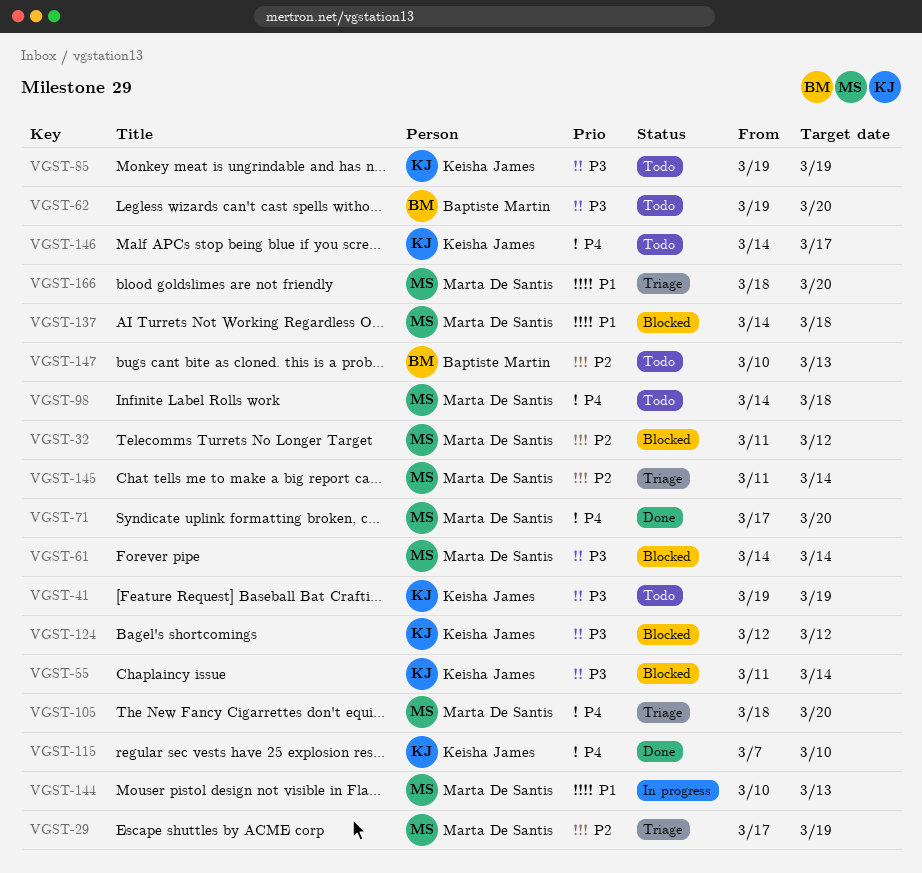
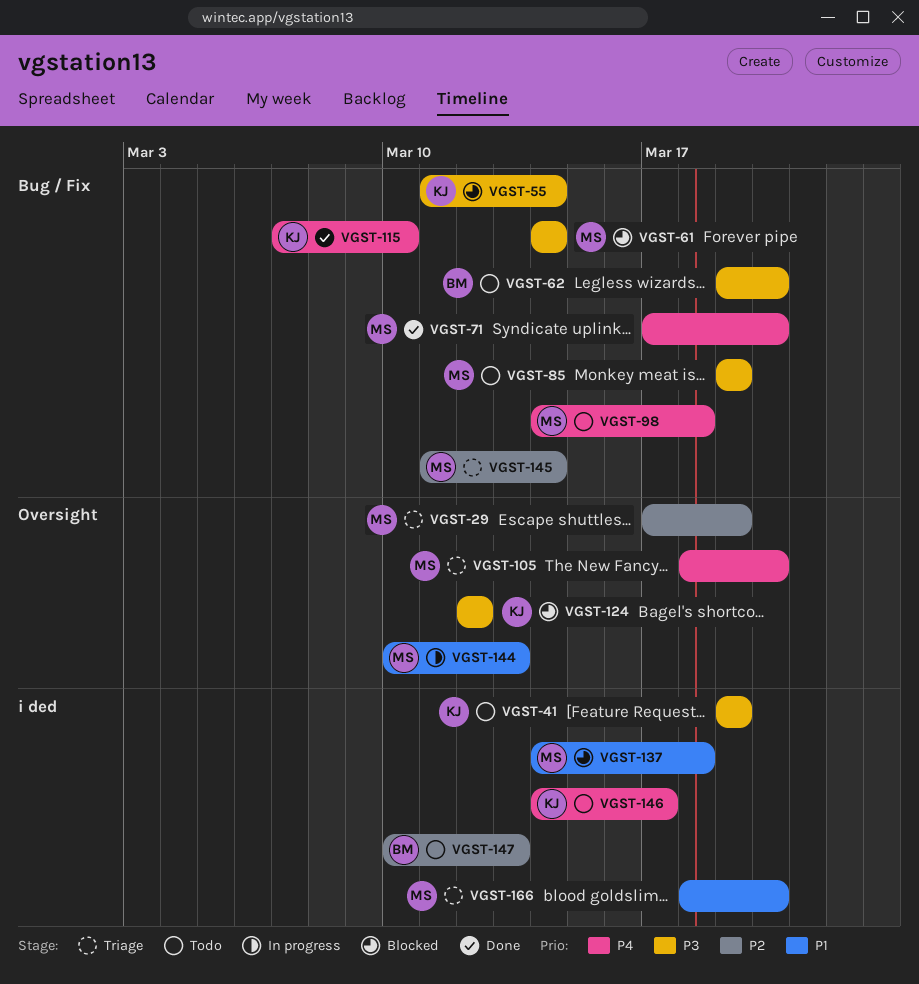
VGST-32: present -> none
VGST-85, owner: Keisha James -> Marta De Santis

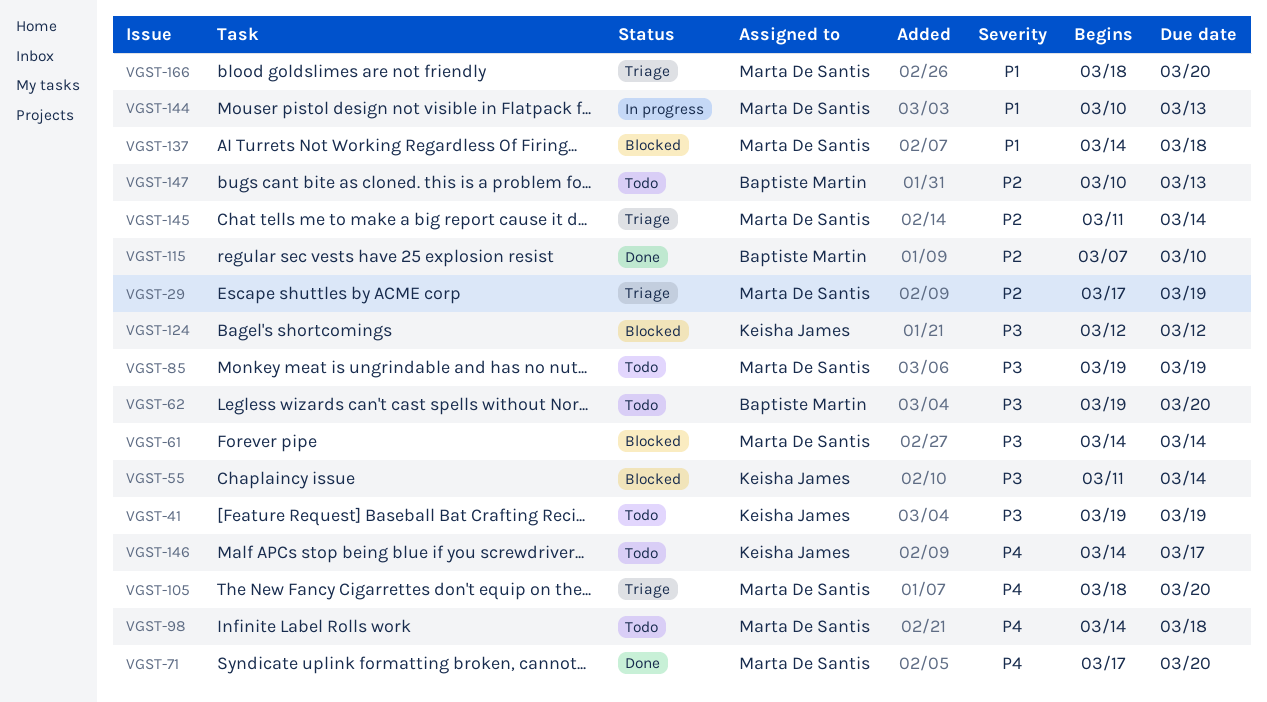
VGST-115, owner: Keisha James -> Baptiste Martin
VGST-115, priority: P4 -> P2

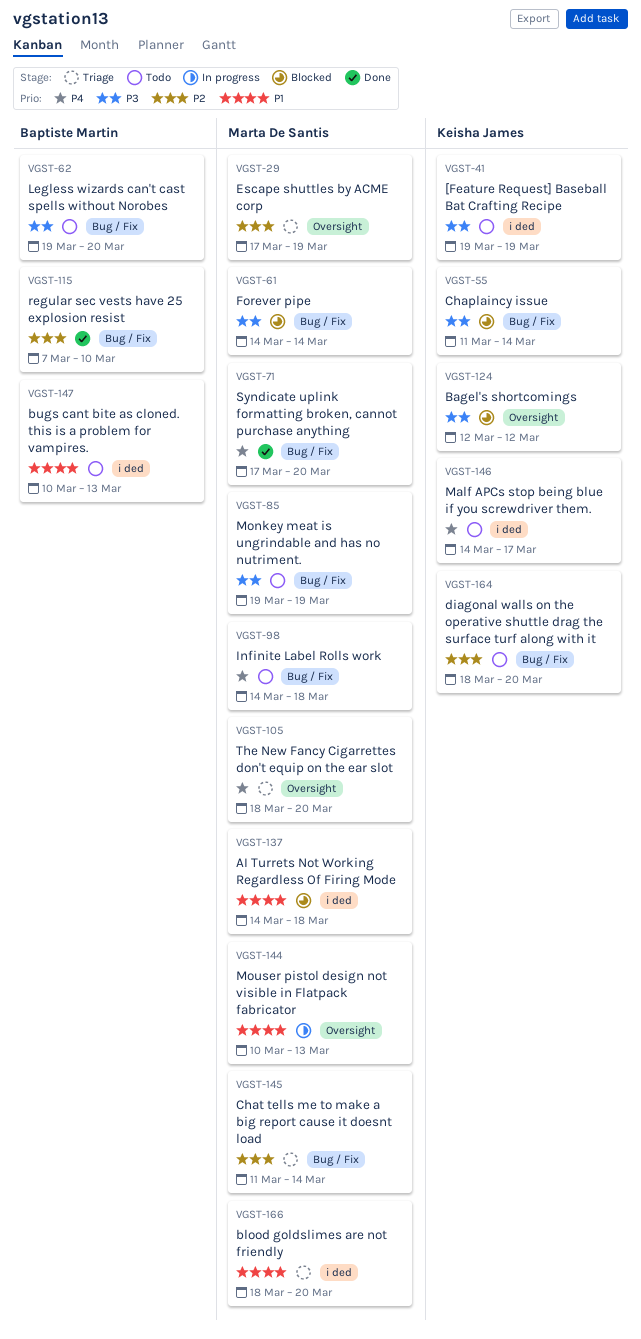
VGST-147, priority: P2 -> P1
VGST-164: none -> present

